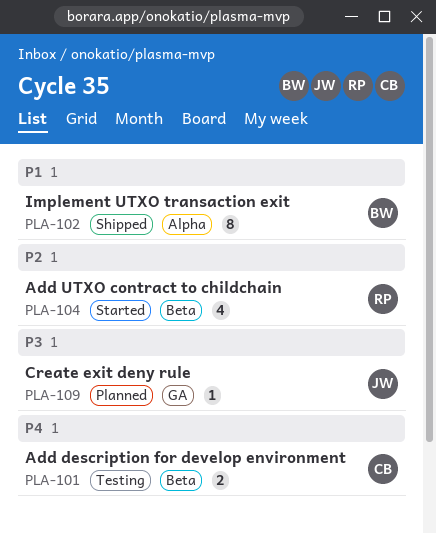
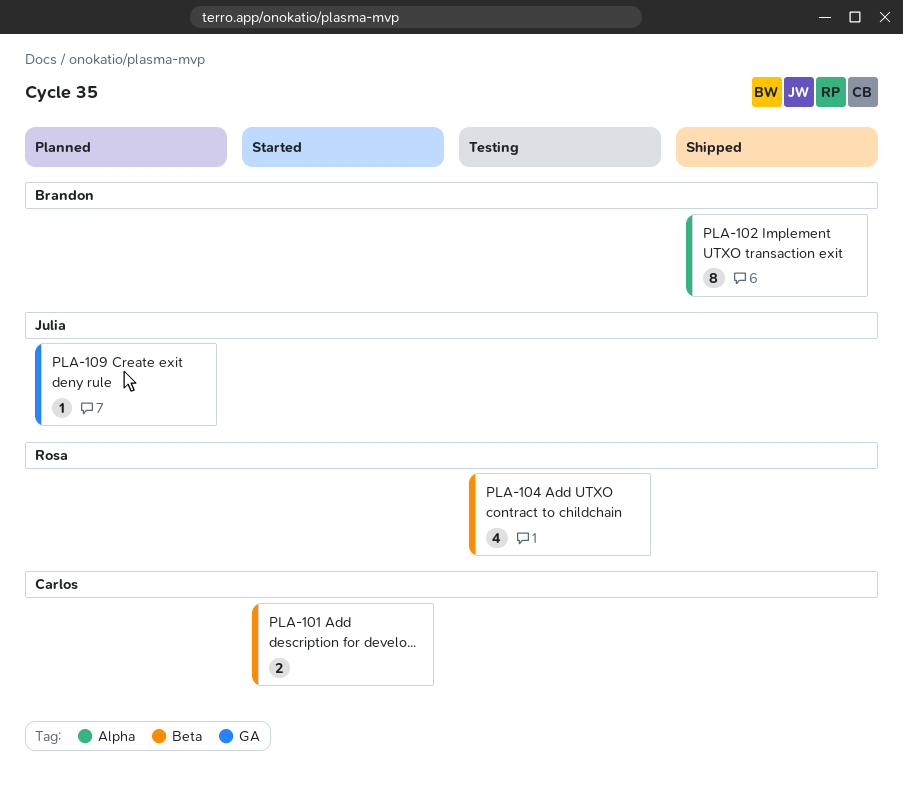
PLA-101, status: Testing -> Started
PLA-104, status: Started -> Testing

